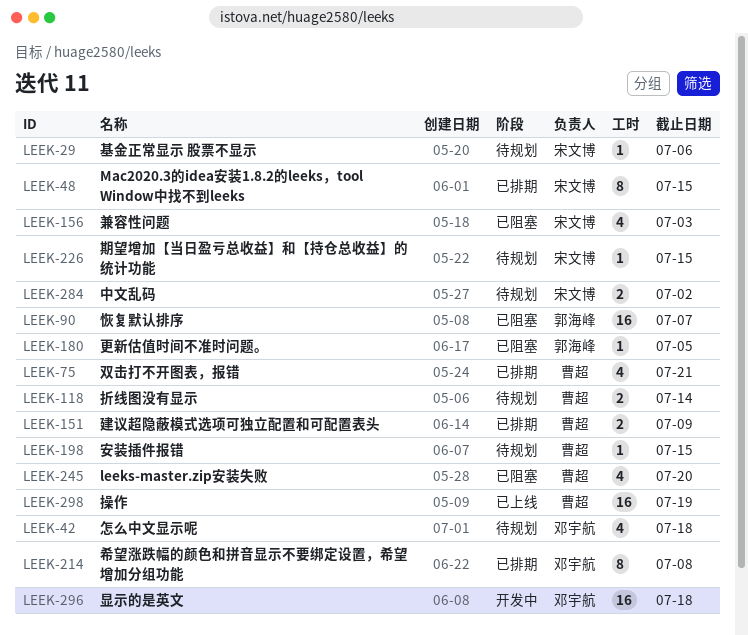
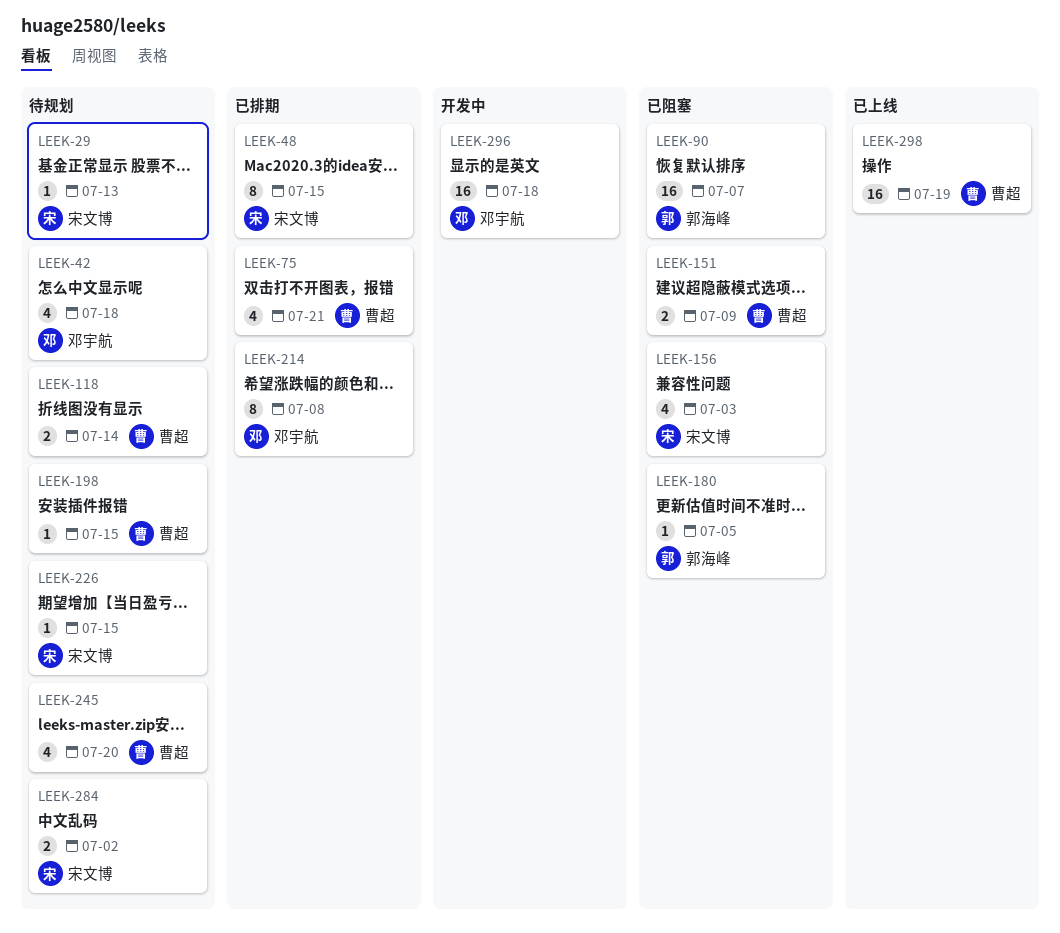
LEEK-29, due: Jul 6 -> Jul 13
LEEK-151, status: 已排期 -> 已阻塞
LEEK-245, status: 已阻塞 -> 待规划

